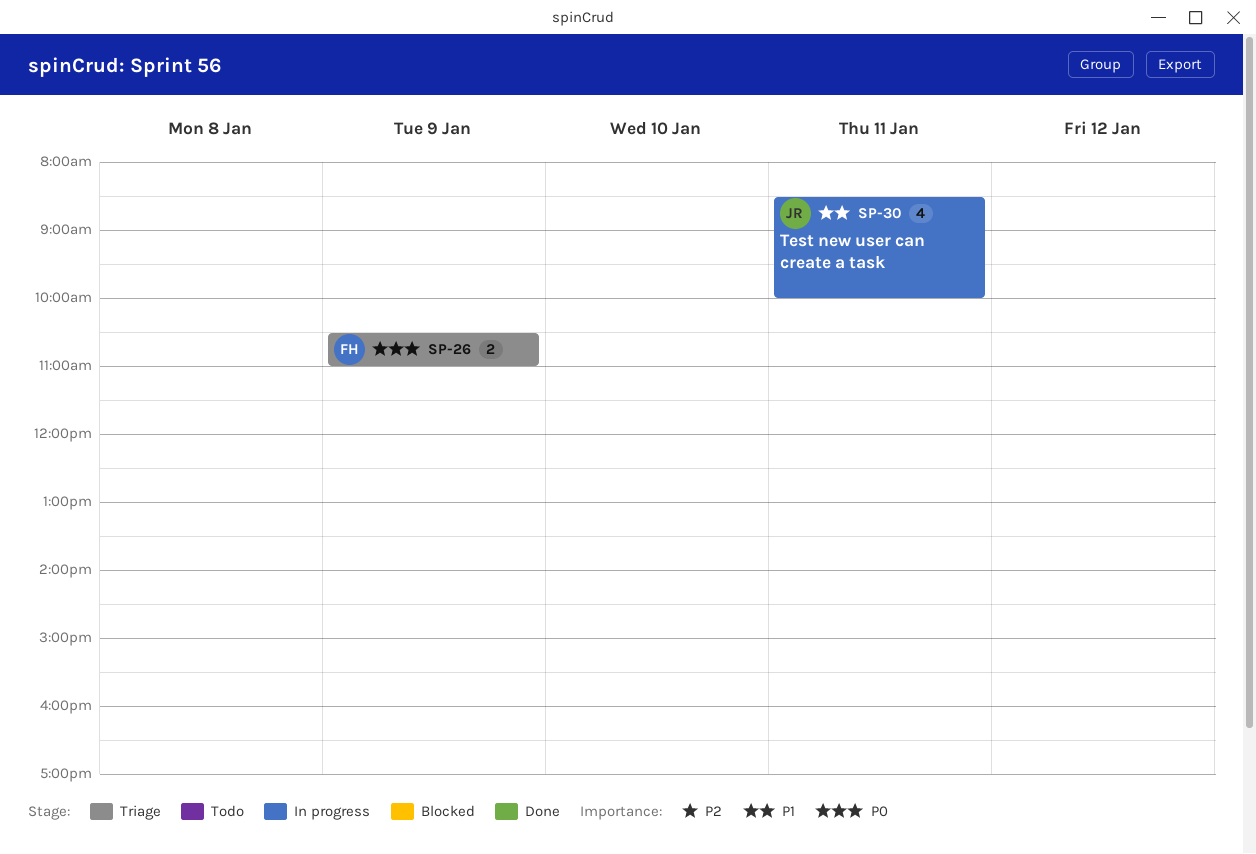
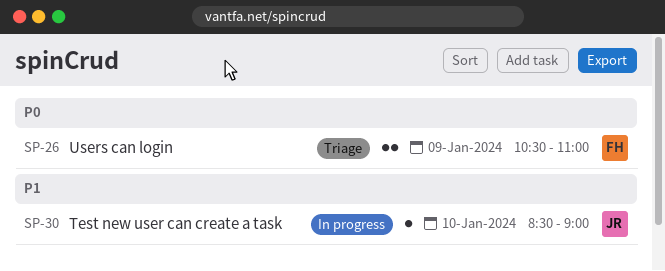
SP-30, estimate: 4 -> 1
SP-30, day: Jan 11 -> Jan 10
SP-30, ends: 10:00 -> 09:00

